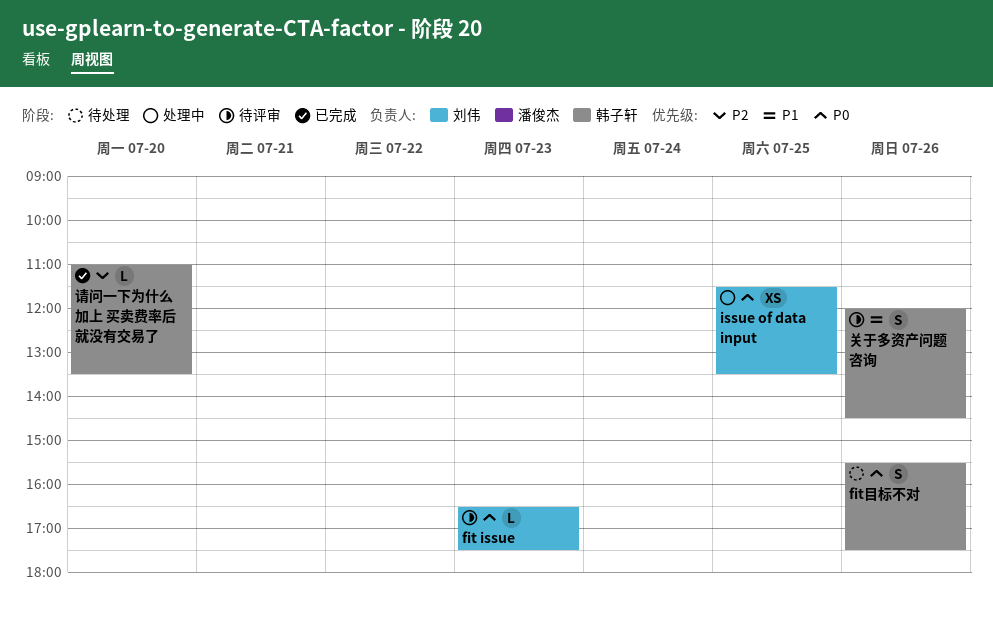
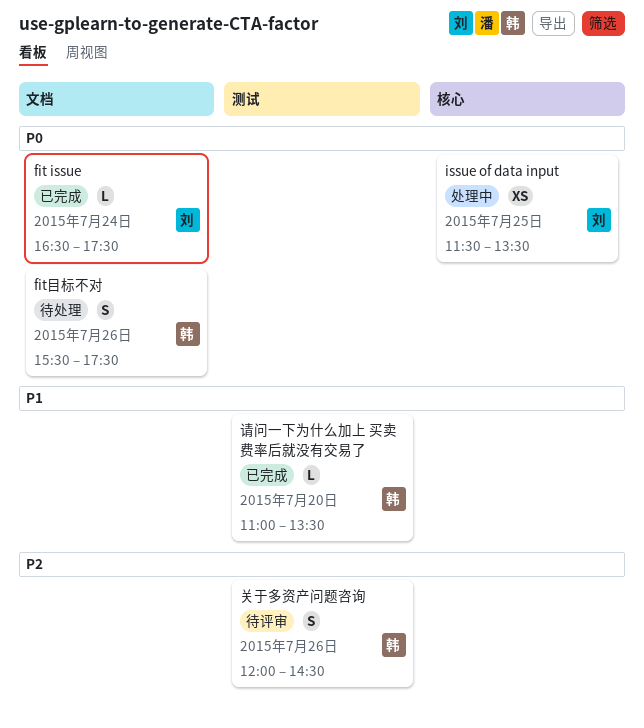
fit issue, status: 待评审 -> 已完成
fit issue, day: Jul 23 -> Jul 24
关于多资产问题咨询, priority: P1 -> P2
请问一下为什么加上 买卖费率后就没有交易了, priority: P2 -> P1

